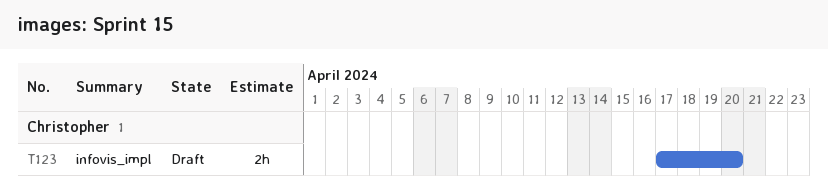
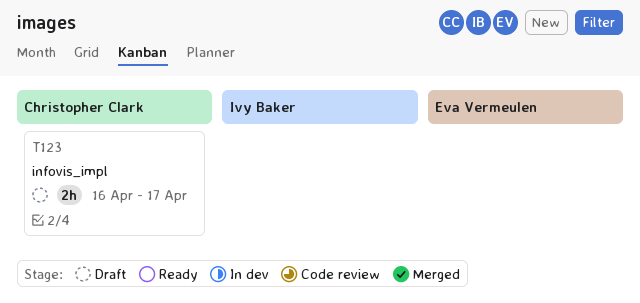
T123, start: Apr 17 -> Apr 16
T123, due: Apr 20 -> Apr 17

